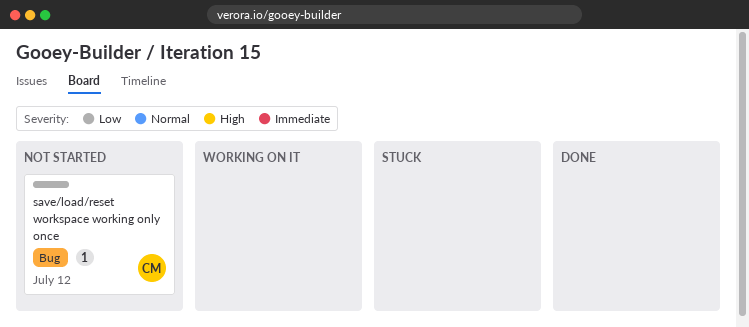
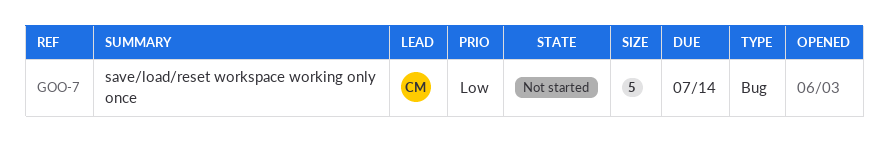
save/load/reset workspace working only once, estimate: 1 -> 5
save/load/reset workspace working only once, due: Jul 12 -> Jul 14

